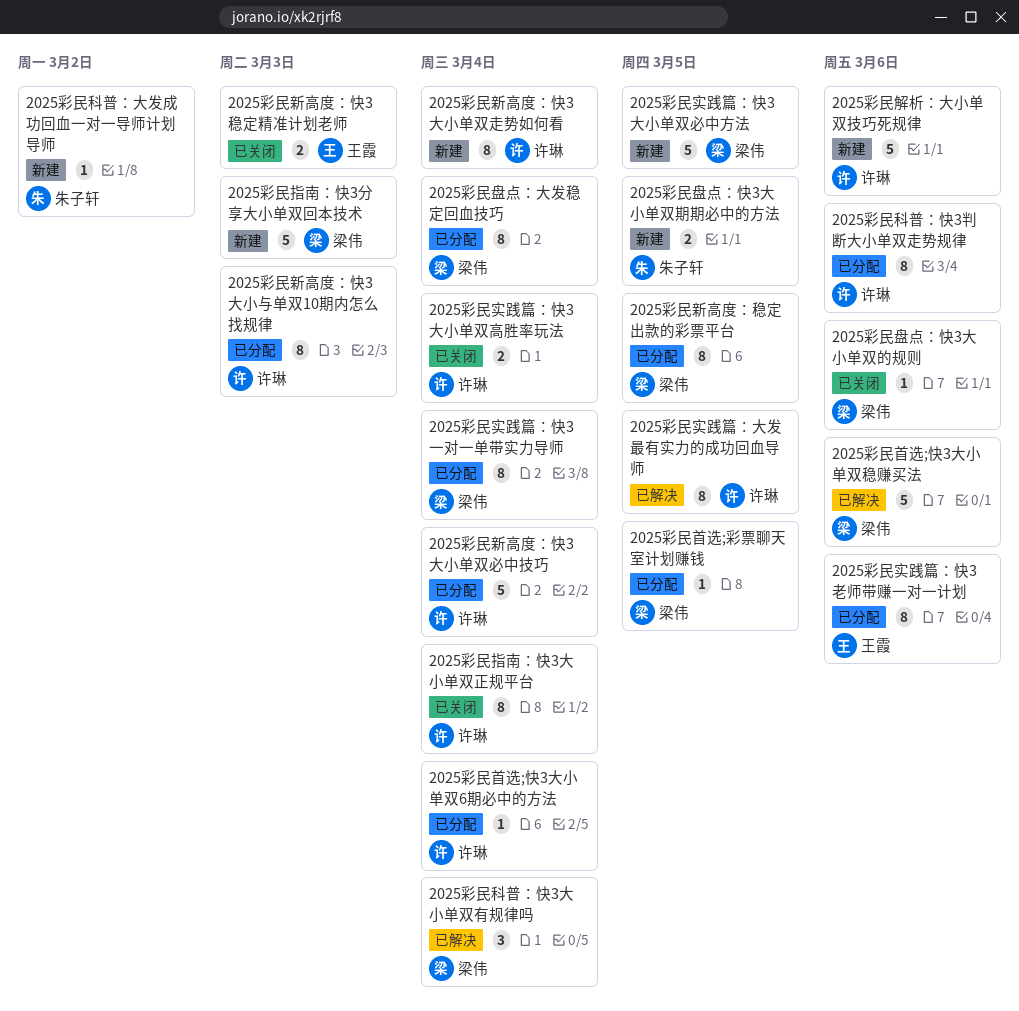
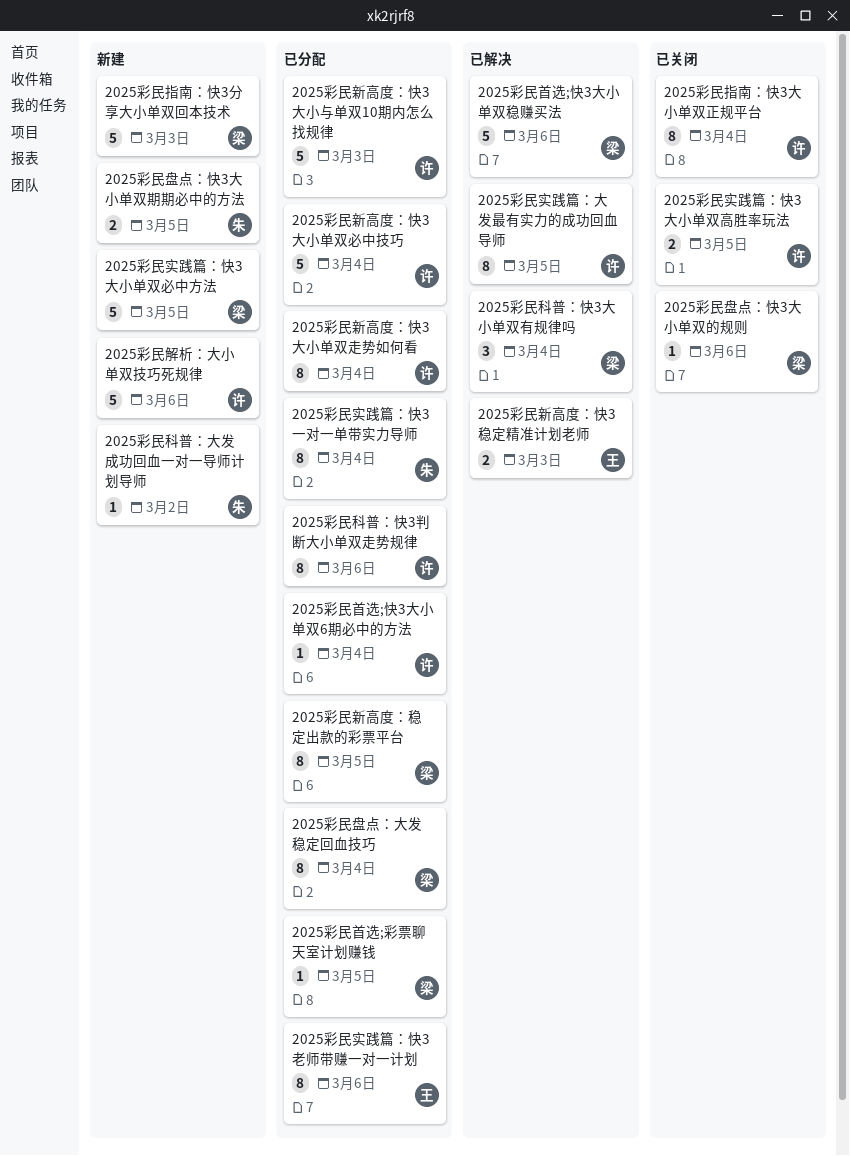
2025彩民实践篇：快3一对一单带实力导师, owner: 梁伟 -> 朱子轩
2025彩民实践篇：快3大小单双高胜率玩法, due: Mar 4 -> Mar 5
2025彩民新高度：快3大小与单双10期内怎么找规律, estimate: 8 -> 5
2025彩民新高度：快3大小单双走势如何看, status: 新建 -> 已分配
2025彩民新高度：快3稳定精准计划老师, status: 已关闭 -> 已解决

